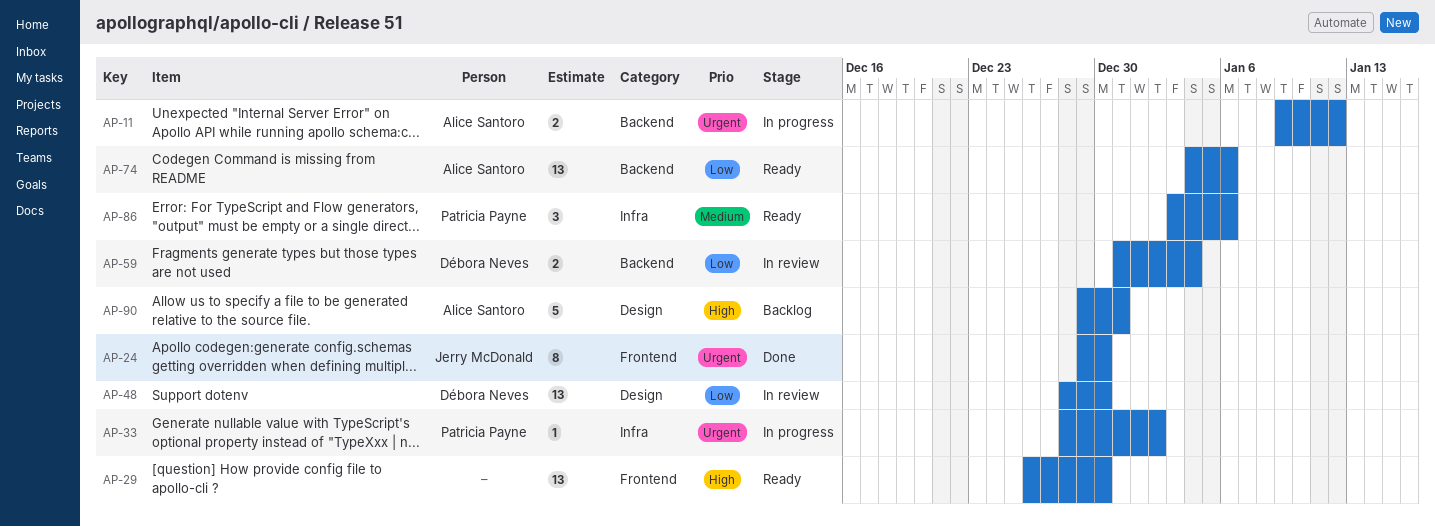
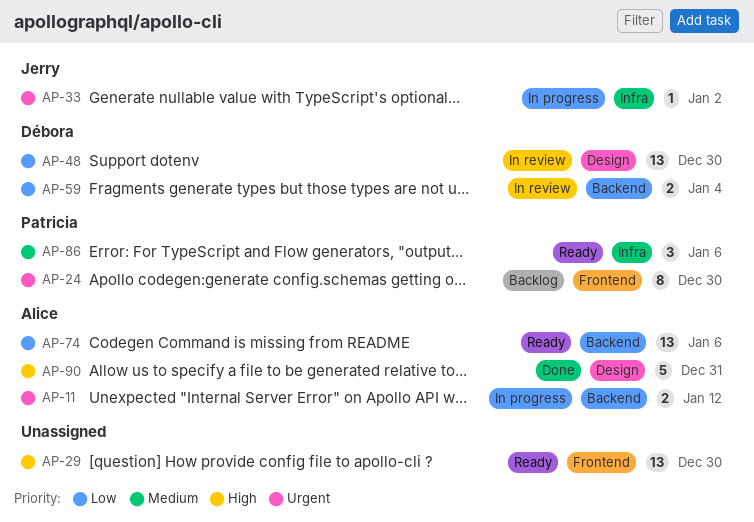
AP-24, status: Done -> Backlog
AP-24, owner: Jerry McDonald -> Patricia Payne
AP-33, owner: Patricia Payne -> Jerry McDonald
AP-90, status: Backlog -> Done

